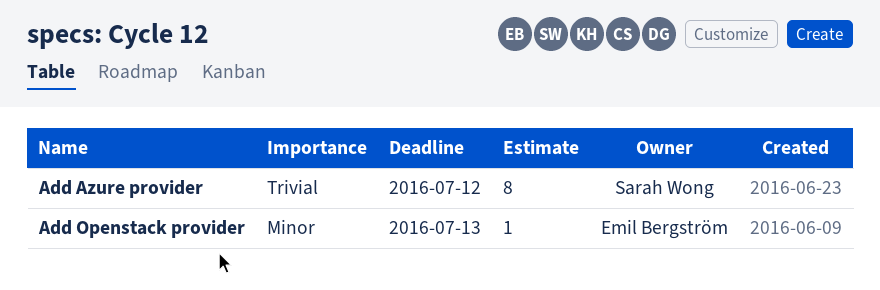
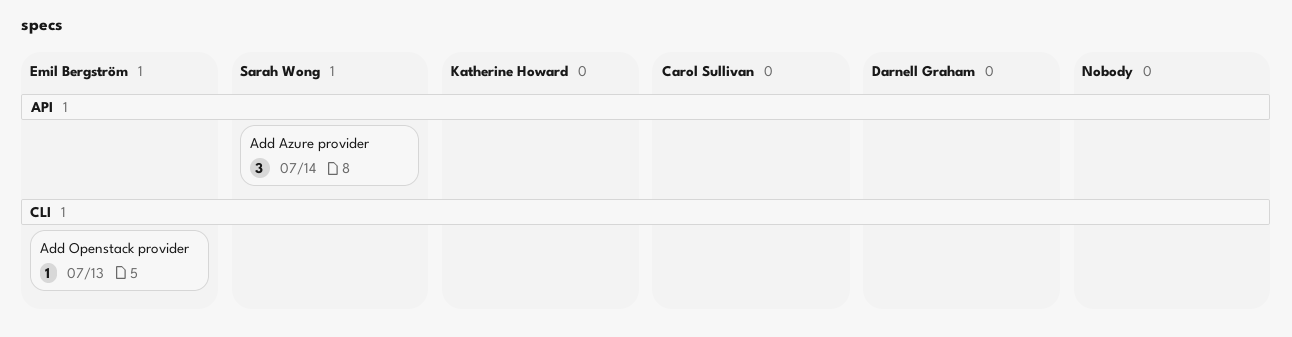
Add Azure provider, estimate: 8 -> 3
Add Azure provider, due: Jul 12 -> Jul 14

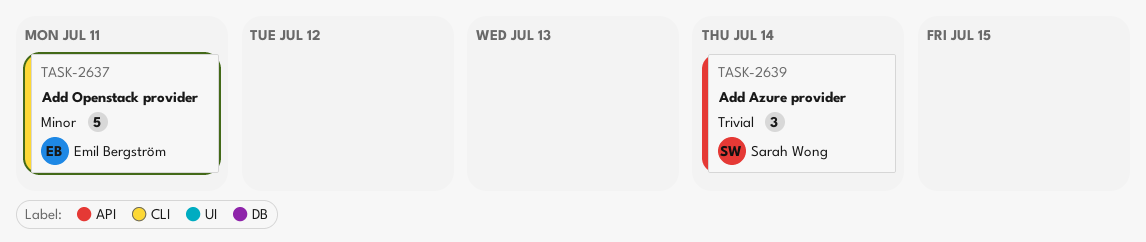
Add Openstack provider, estimate: 1 -> 5
Add Openstack provider, due: Jul 13 -> Jul 11

